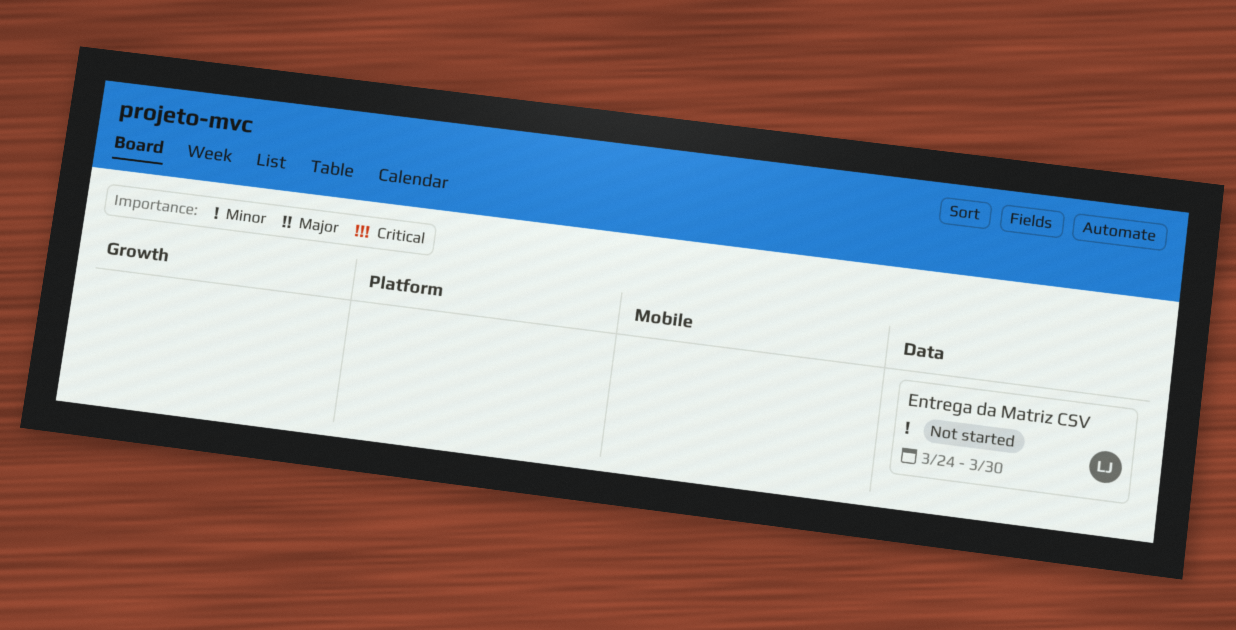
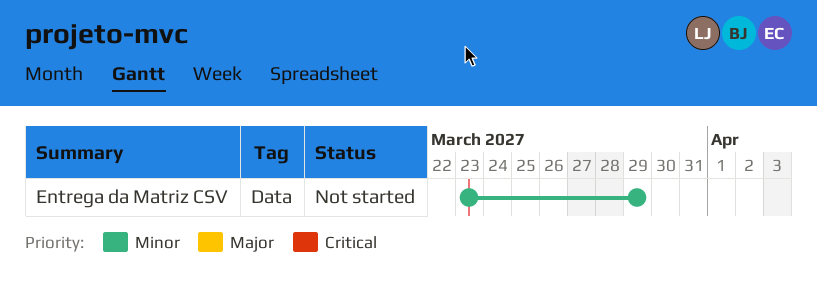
Entrega da Matriz CSV, start: Mar 24 -> Mar 23
Entrega da Matriz CSV, due: Mar 30 -> Mar 29

